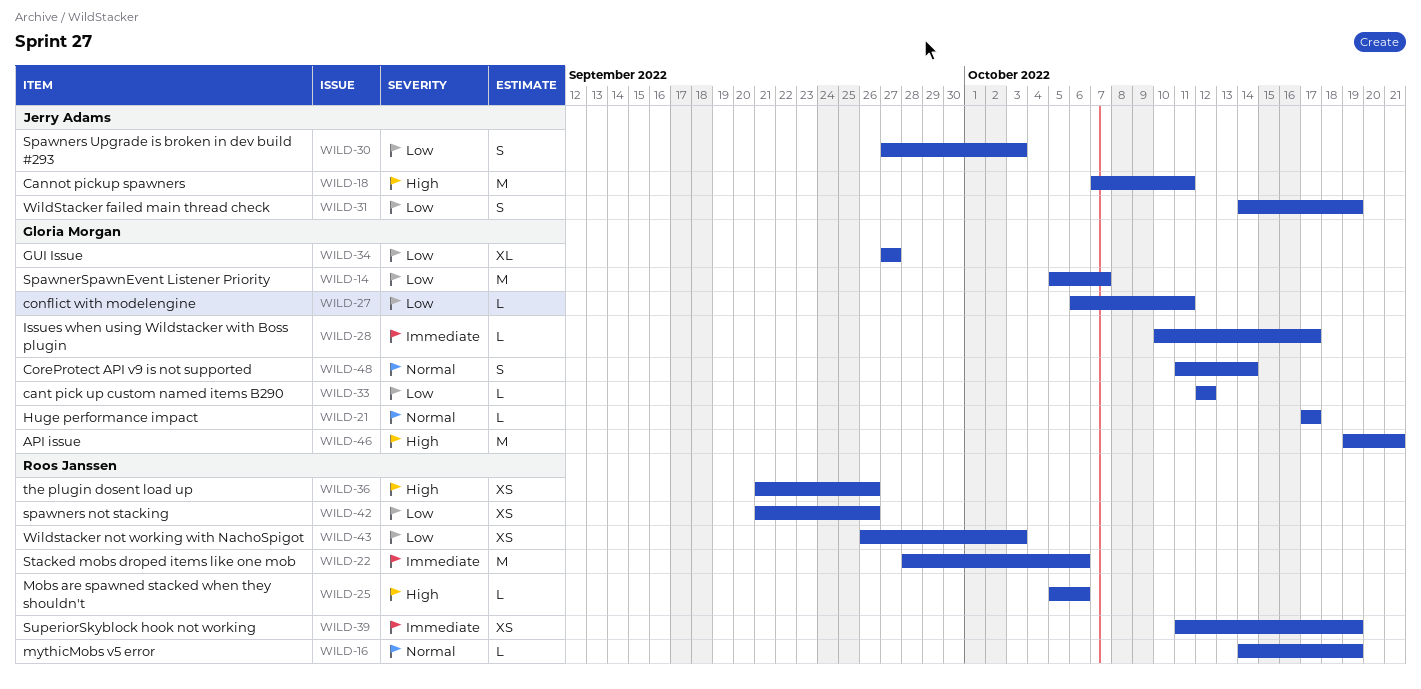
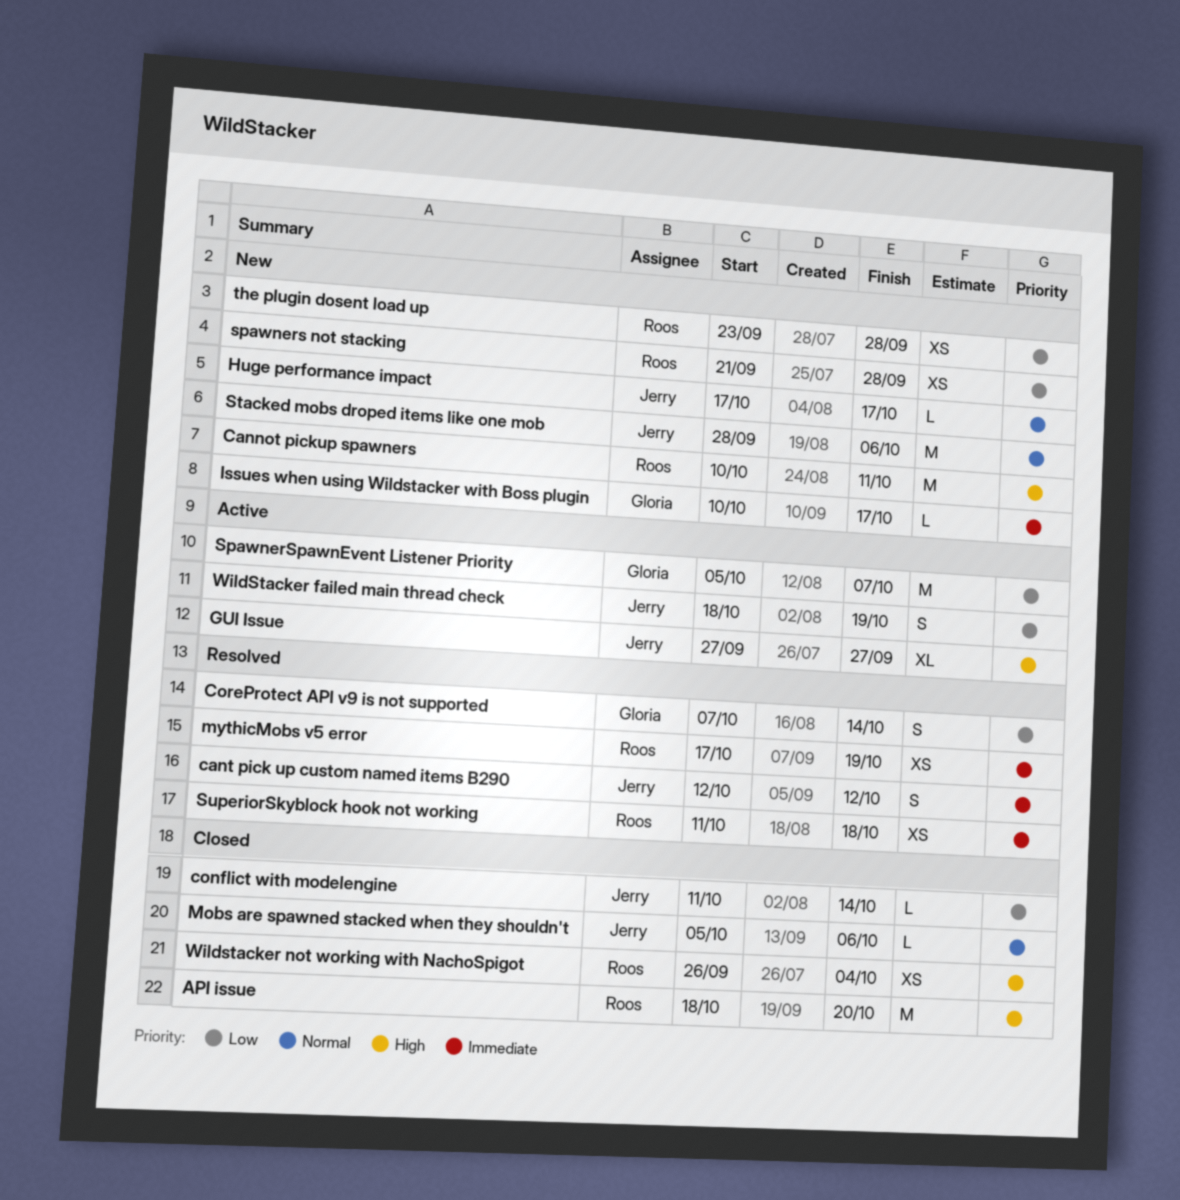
API issue, owner: Gloria Morgan -> Roos Janssen
API issue, start: Oct 19 -> Oct 18
API issue, due: Oct 21 -> Oct 20
Cannot pickup spawners, owner: Jerry Adams -> Roos Janssen
Cannot pickup spawners, start: Oct 7 -> Oct 10
cant pick up custom named items B290, owner: Gloria Morgan -> Jerry Adams
cant pick up custom named items B290, priority: Low -> Immediate
cant pick up custom named items B290, estimate: L -> S
conflict with modelengine, owner: Gloria Morgan -> Jerry Adams
conflict with modelengine, start: Oct 6 -> Oct 11
conflict with modelengine, due: Oct 11 -> Oct 14
CoreProtect API v9 is not supported, priority: Normal -> Low
CoreProtect API v9 is not supported, start: Oct 11 -> Oct 7
GUI Issue, owner: Gloria Morgan -> Jerry Adams
GUI Issue, priority: Low -> High
Huge performance impact, owner: Gloria Morgan -> Jerry Adams
Mobs are spawned stacked when they shouldn't, owner: Roos Janssen -> Jerry Adams
Mobs are spawned stacked when they shouldn't, priority: High -> Normal
mythicMobs v5 error, priority: Normal -> Immediate
mythicMobs v5 error, estimate: L -> XS
mythicMobs v5 error, start: Oct 14 -> Oct 17
spawners not stacking, due: Sep 26 -> Sep 28
Spawners Upgrade is broken in dev build #293: present -> none
Stacked mobs droped items like one mob, owner: Roos Janssen -> Jerry Adams
Stacked mobs droped items like one mob, priority: Immediate -> Normal
SuperiorSkyblock hook not working, due: Oct 19 -> Oct 18
the plugin dosent load up, priority: High -> Low
the plugin dosent load up, start: Sep 21 -> Sep 23
the plugin dosent load up, due: Sep 26 -> Sep 28
WildStacker failed main thread check, start: Oct 14 -> Oct 18
Wildstacker not working with NachoSpigot, priority: Low -> High
Wildstacker not working with NachoSpigot, due: Oct 3 -> Oct 4

